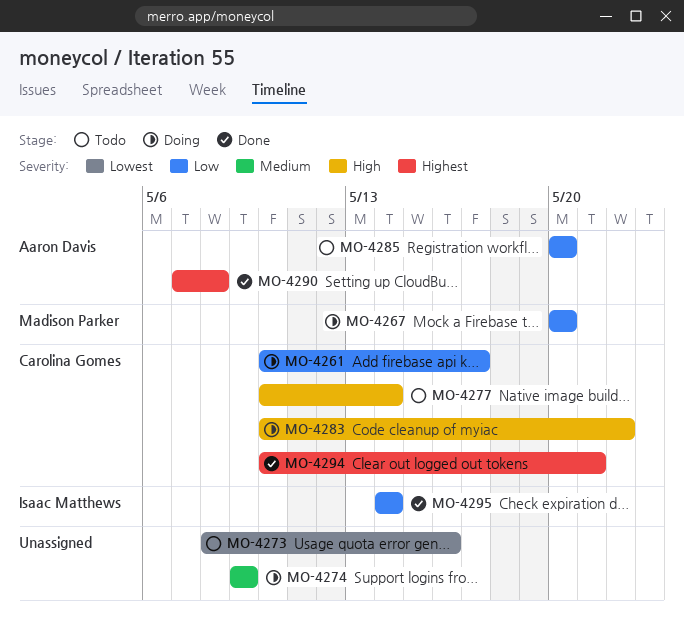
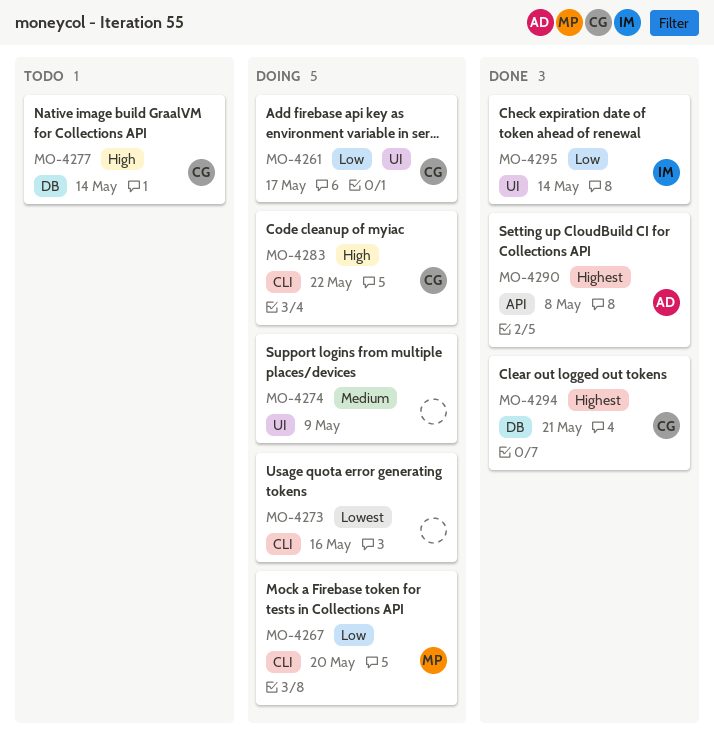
MO-4273, status: Todo -> Doing
MO-4285: present -> none

